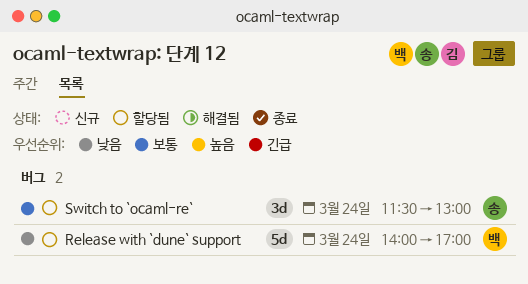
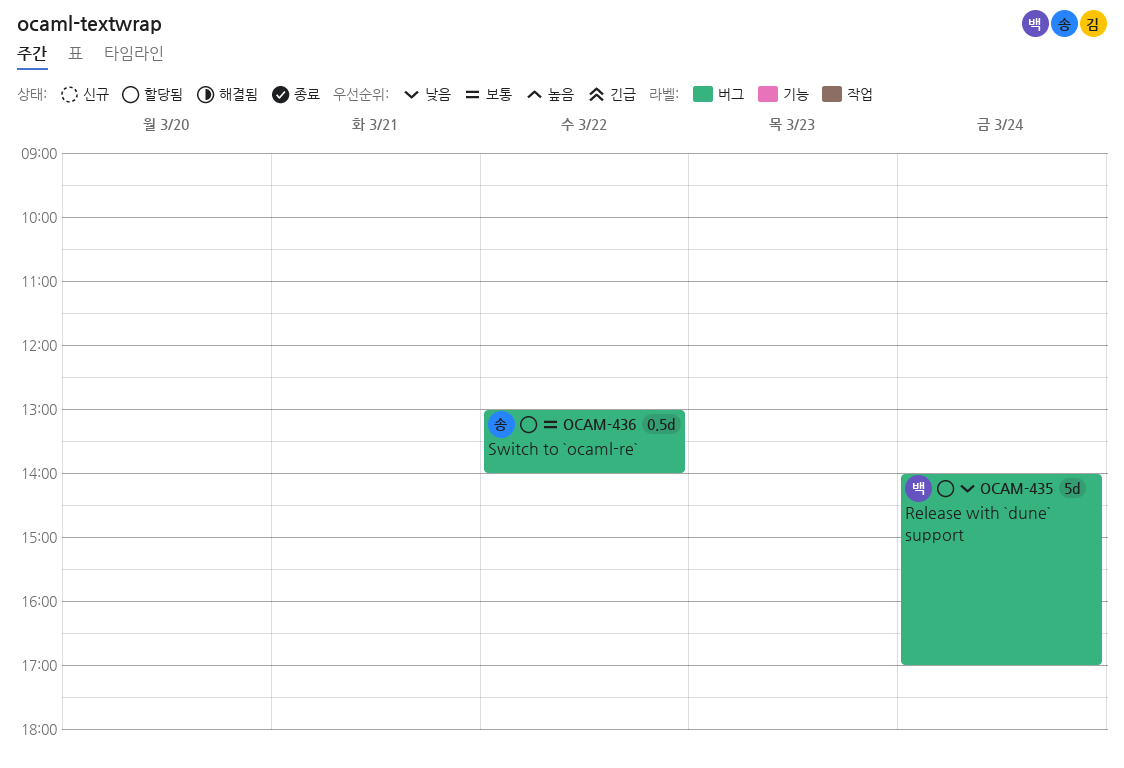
Switch to `ocaml-re`, estimate: 3d -> 0.5d
Switch to `ocaml-re`, day: Mar 24 -> Mar 22
Switch to `ocaml-re`, begins: 11:30 -> 13:00
Switch to `ocaml-re`, ends: 13:00 -> 14:00

